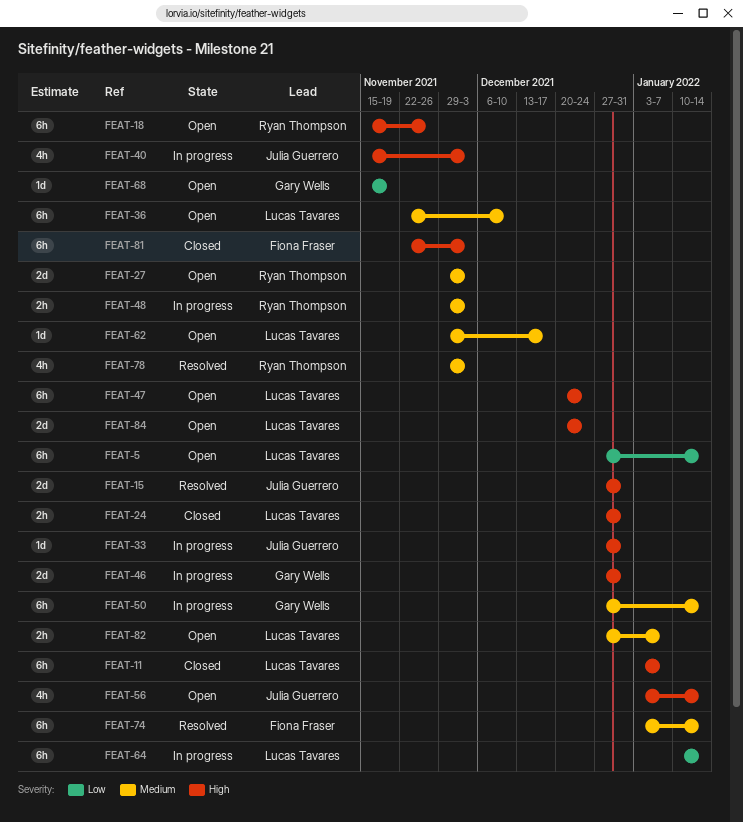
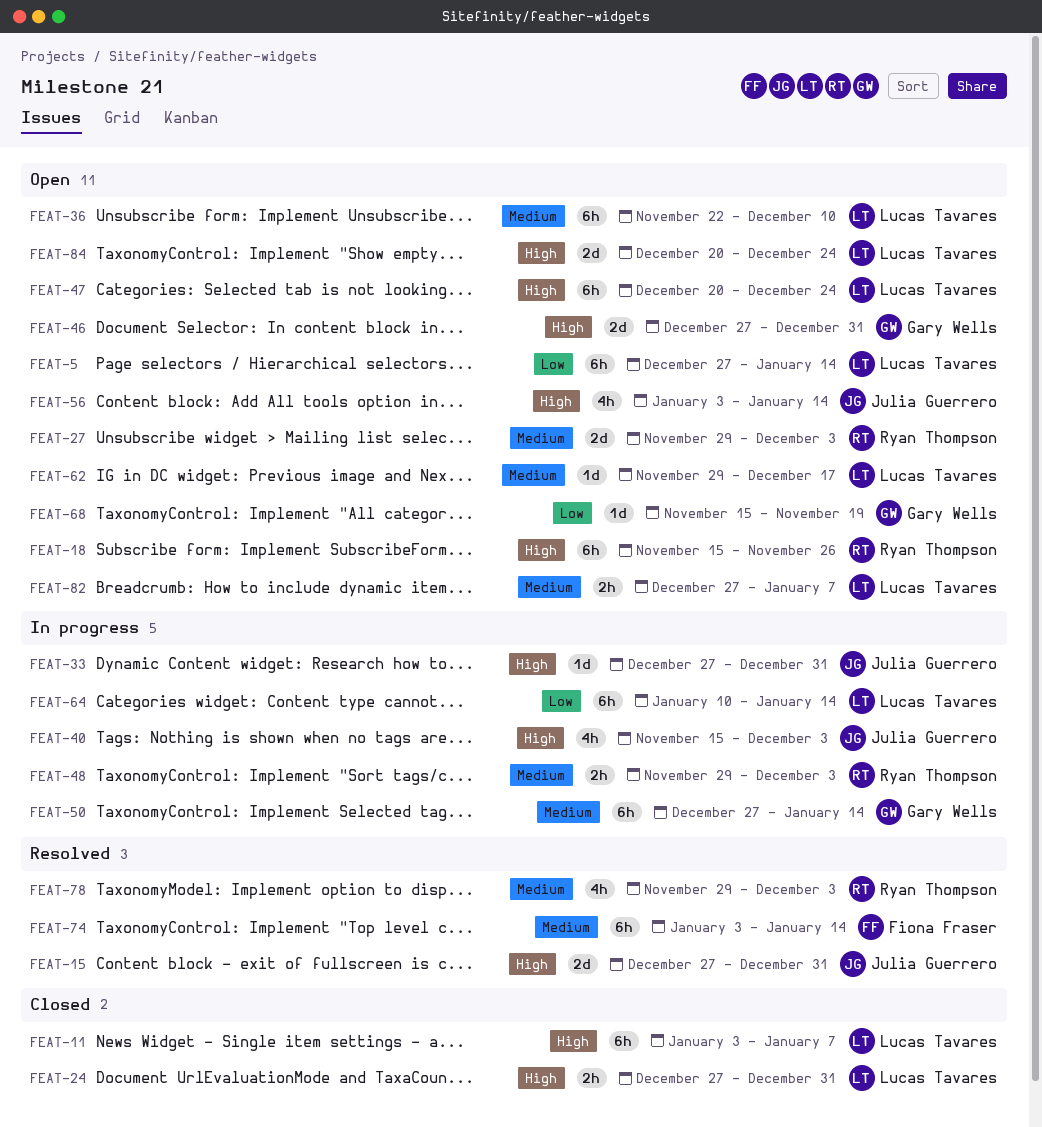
FEAT-46, status: In progress -> Open
FEAT-81: present -> none

